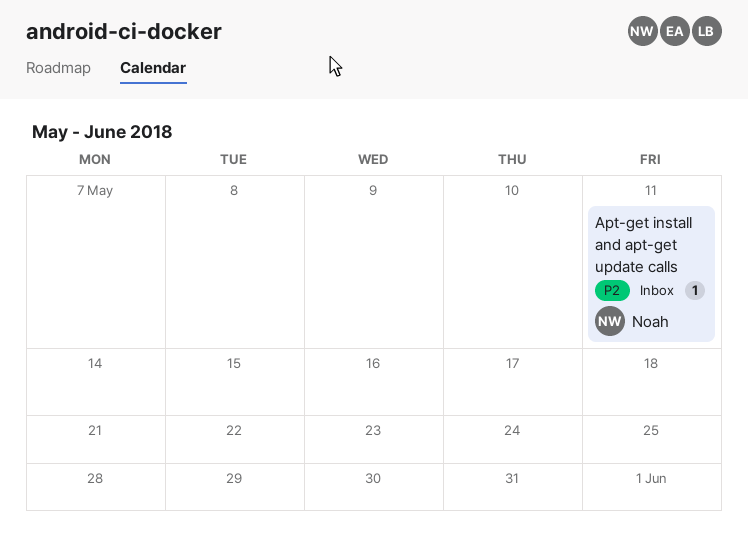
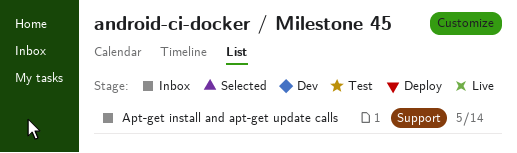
Apt-get install and apt-get update calls, due: May 11 -> May 14

